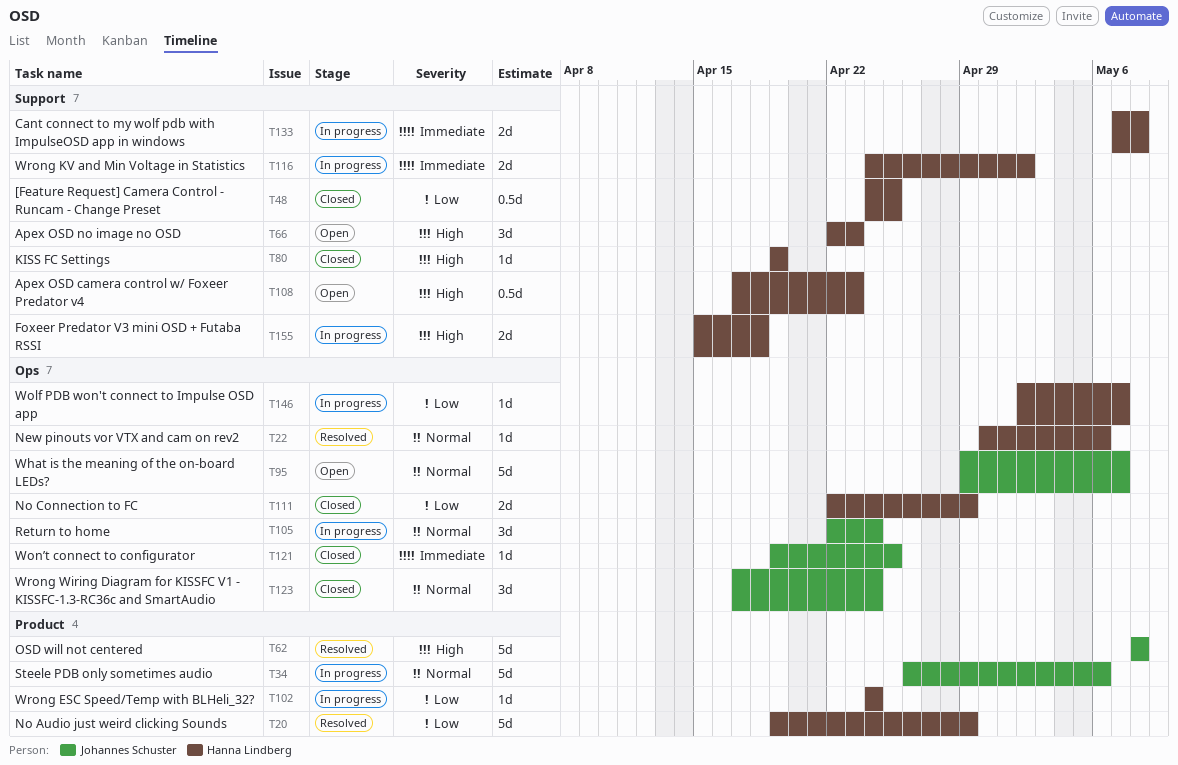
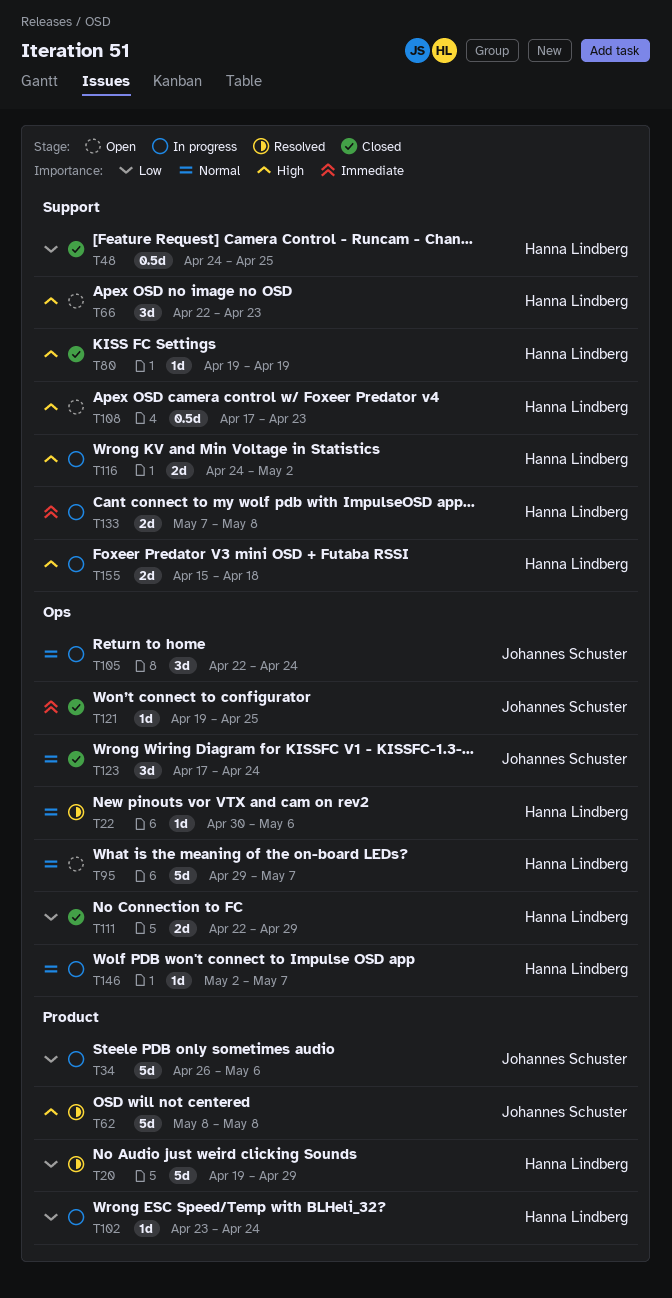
T34, priority: Normal -> Low
T95, owner: Johannes Schuster -> Hanna Lindberg
T102, start: Apr 24 -> Apr 23
T116, priority: Immediate -> High
T146, priority: Low -> Normal

